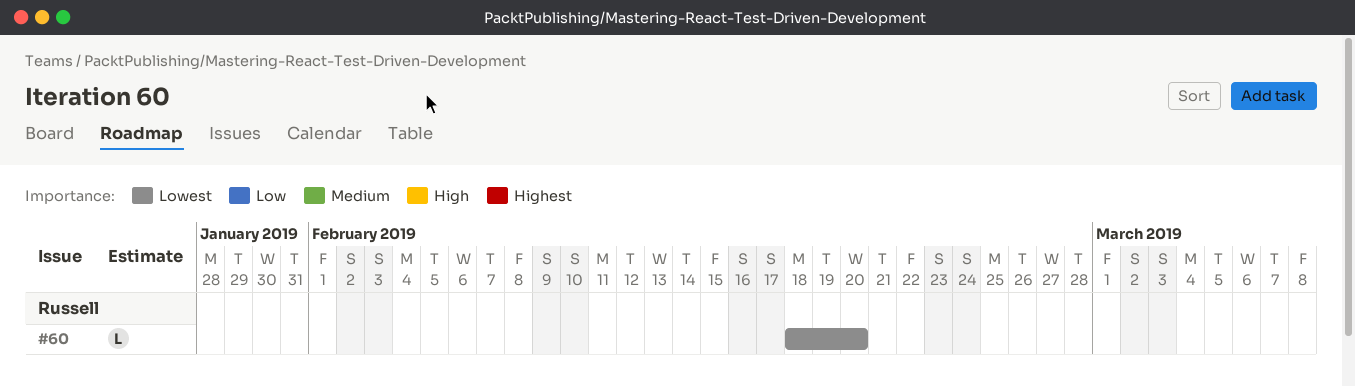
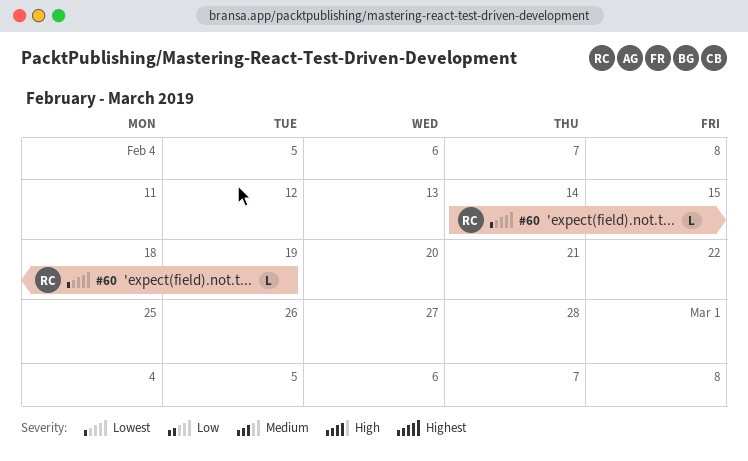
#60, start: Feb 18 -> Feb 14
#60, due: Feb 20 -> Feb 19

